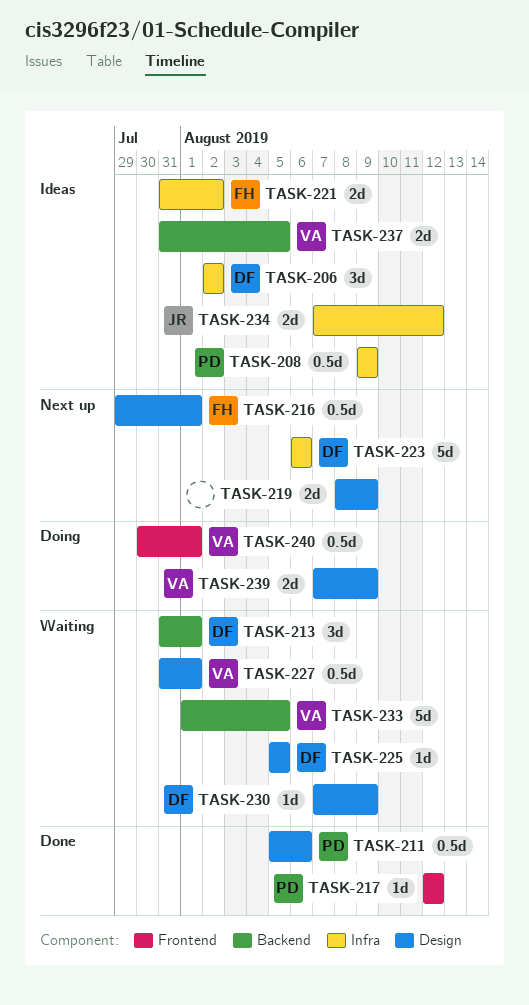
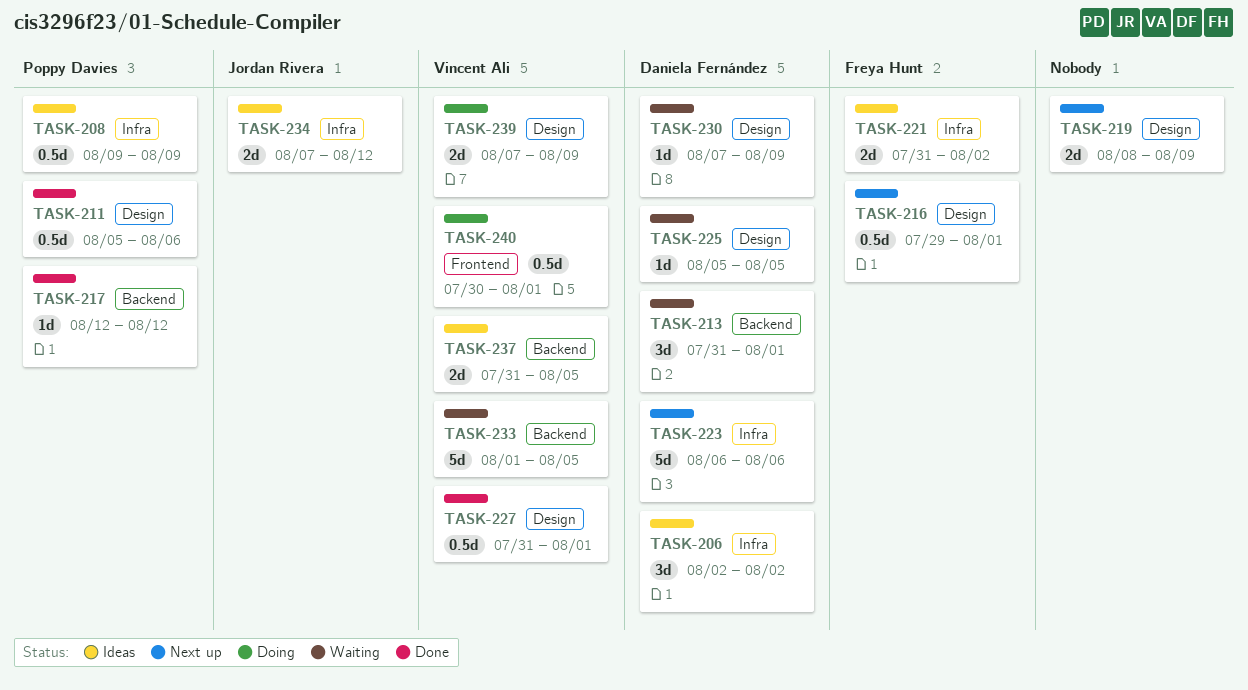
TASK-217, label: Frontend -> Backend
TASK-227, status: Waiting -> Done

